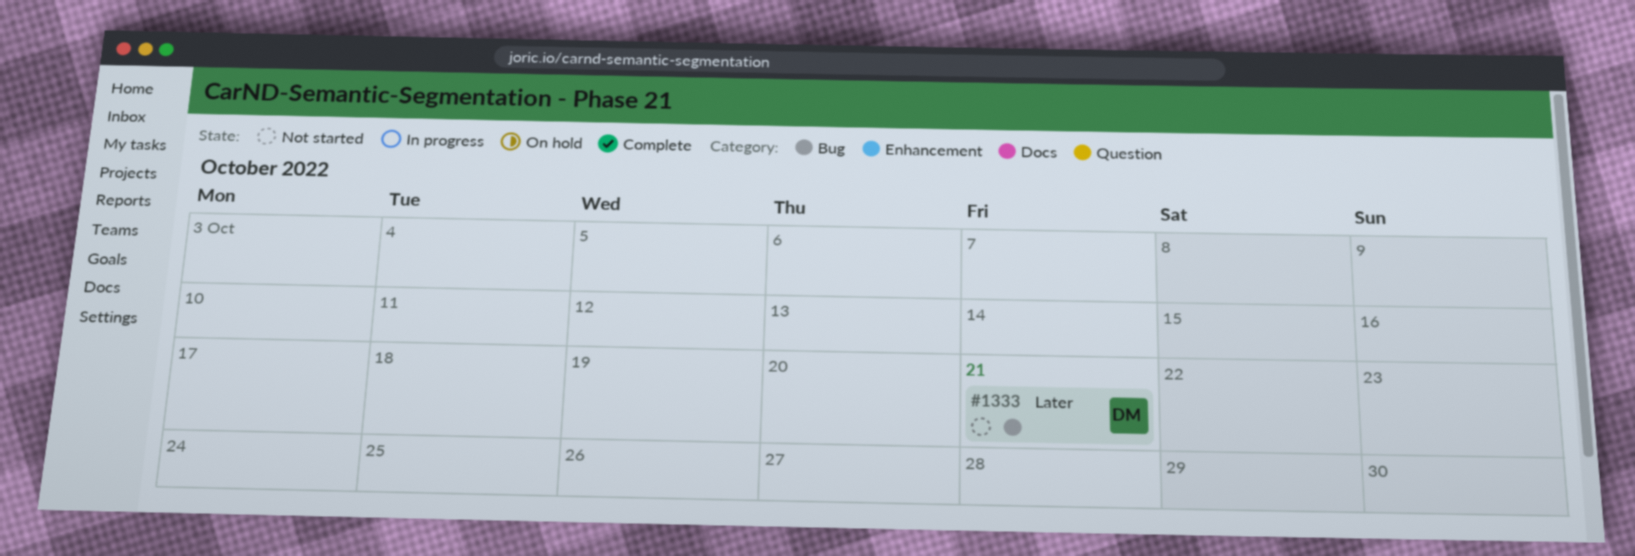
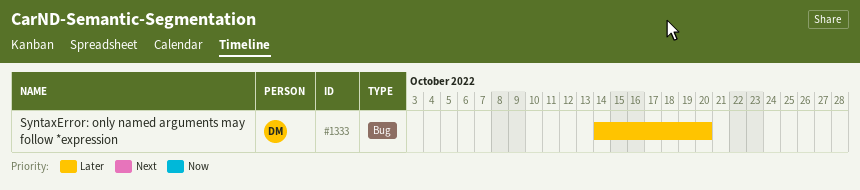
#1333, due: Oct 21 -> Oct 20

